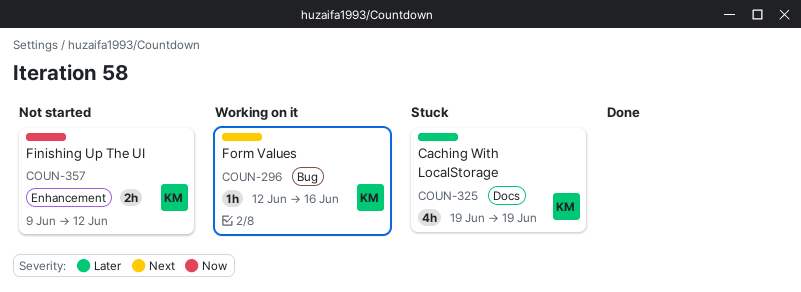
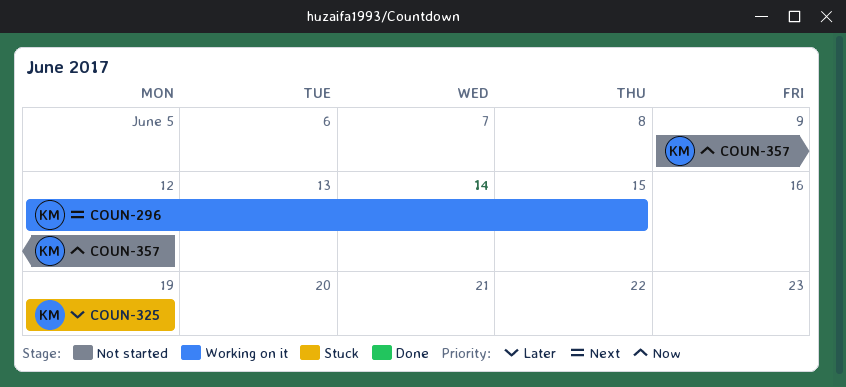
COUN-296, due: Jun 16 -> Jun 15

